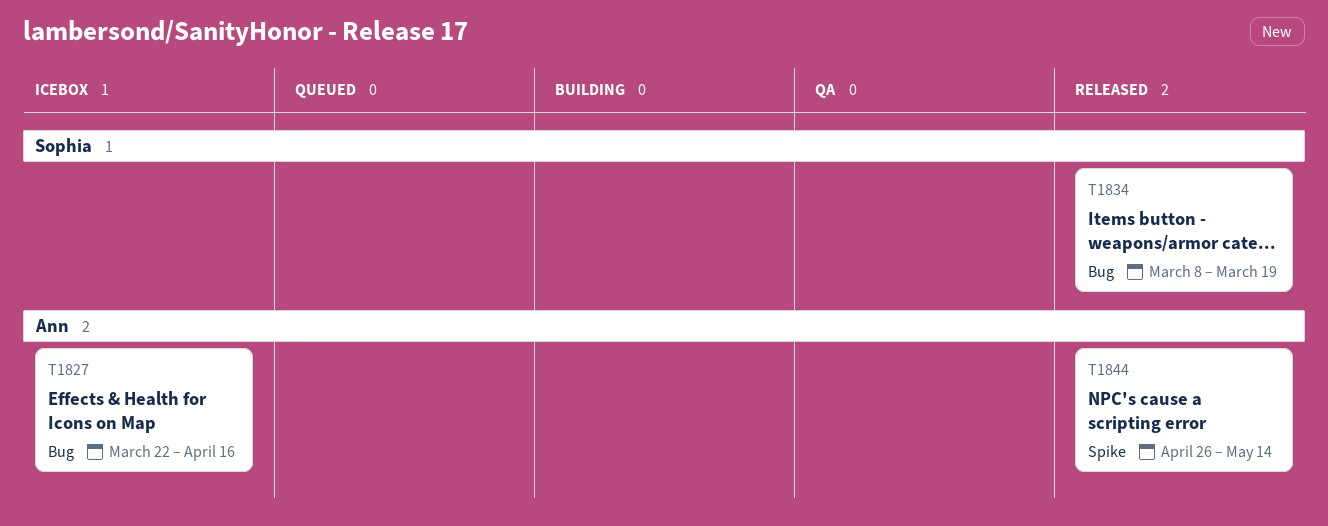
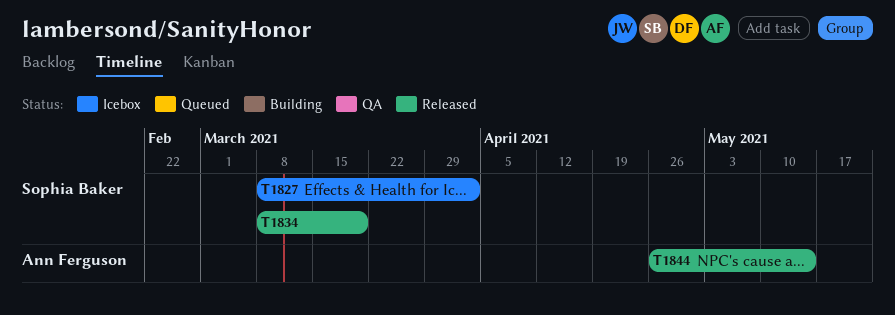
T1827, owner: Ann Ferguson -> Sophia Baker
T1827, start: Mar 22 -> Mar 8
T1827, due: Apr 16 -> Apr 2

